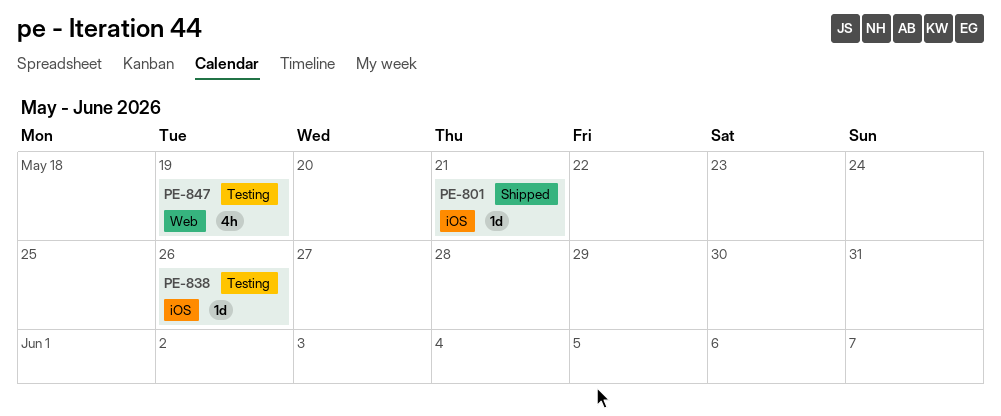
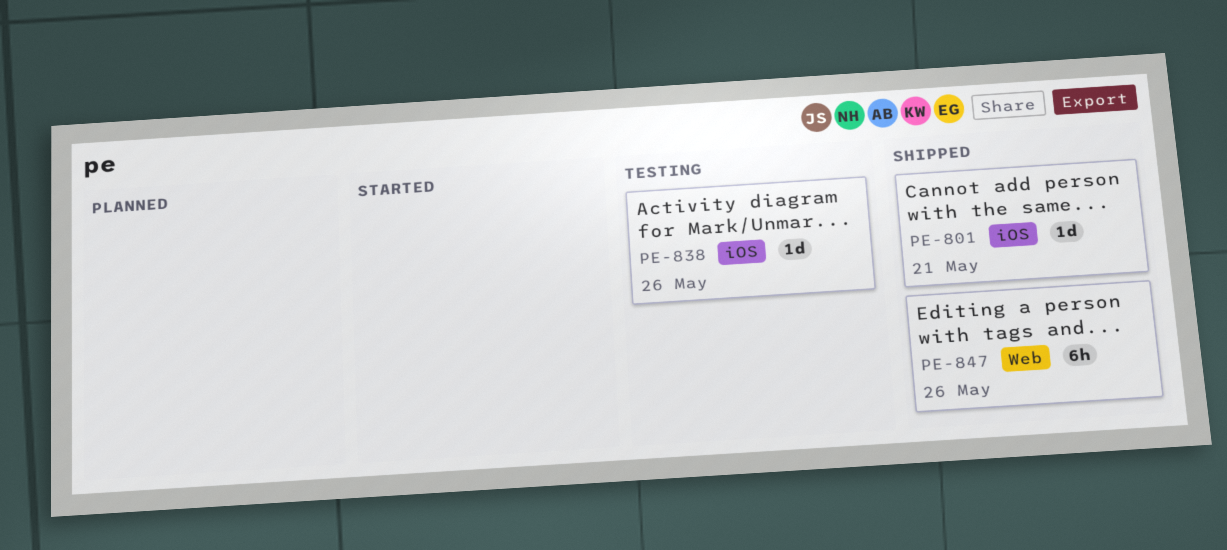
PE-847, status: Testing -> Shipped
PE-847, estimate: 4h -> 6h
PE-847, due: May 19 -> May 26

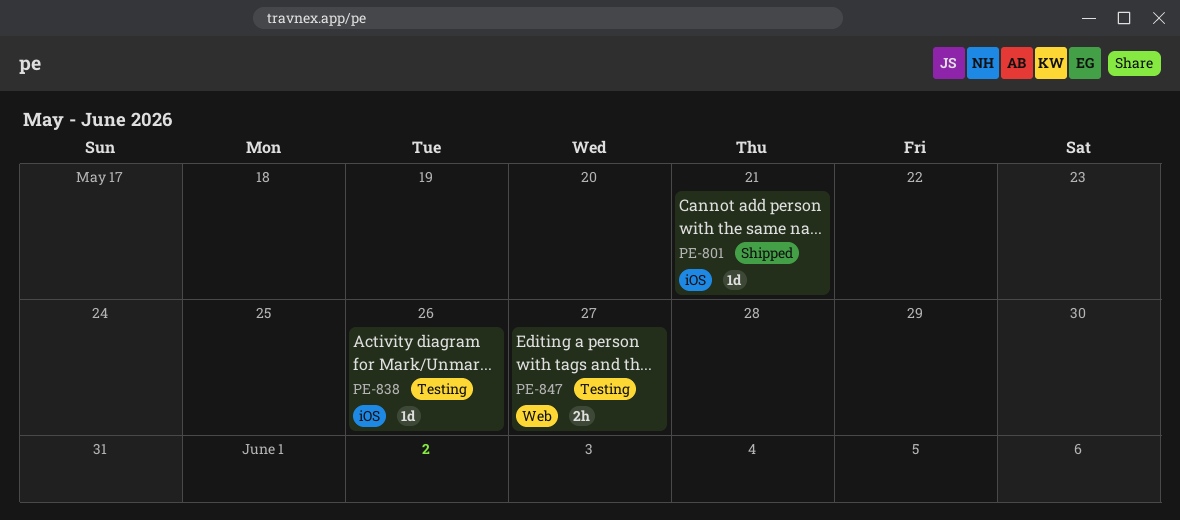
PE-847, status: Shipped -> Testing
PE-847, estimate: 6h -> 2h
PE-847, due: May 26 -> May 27

